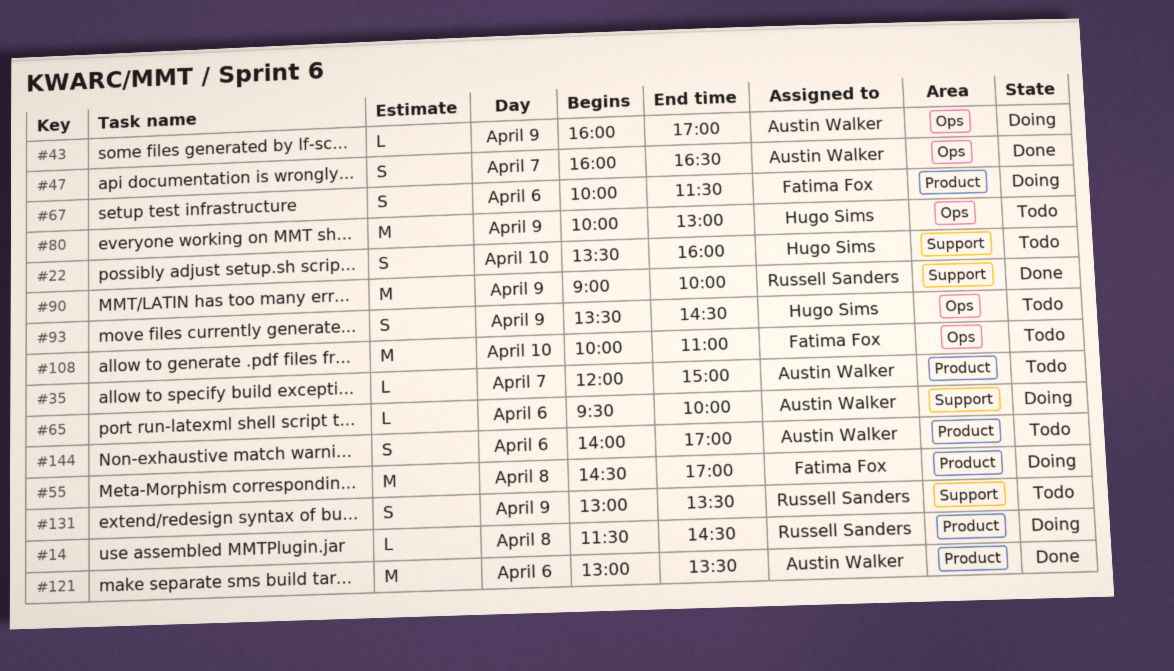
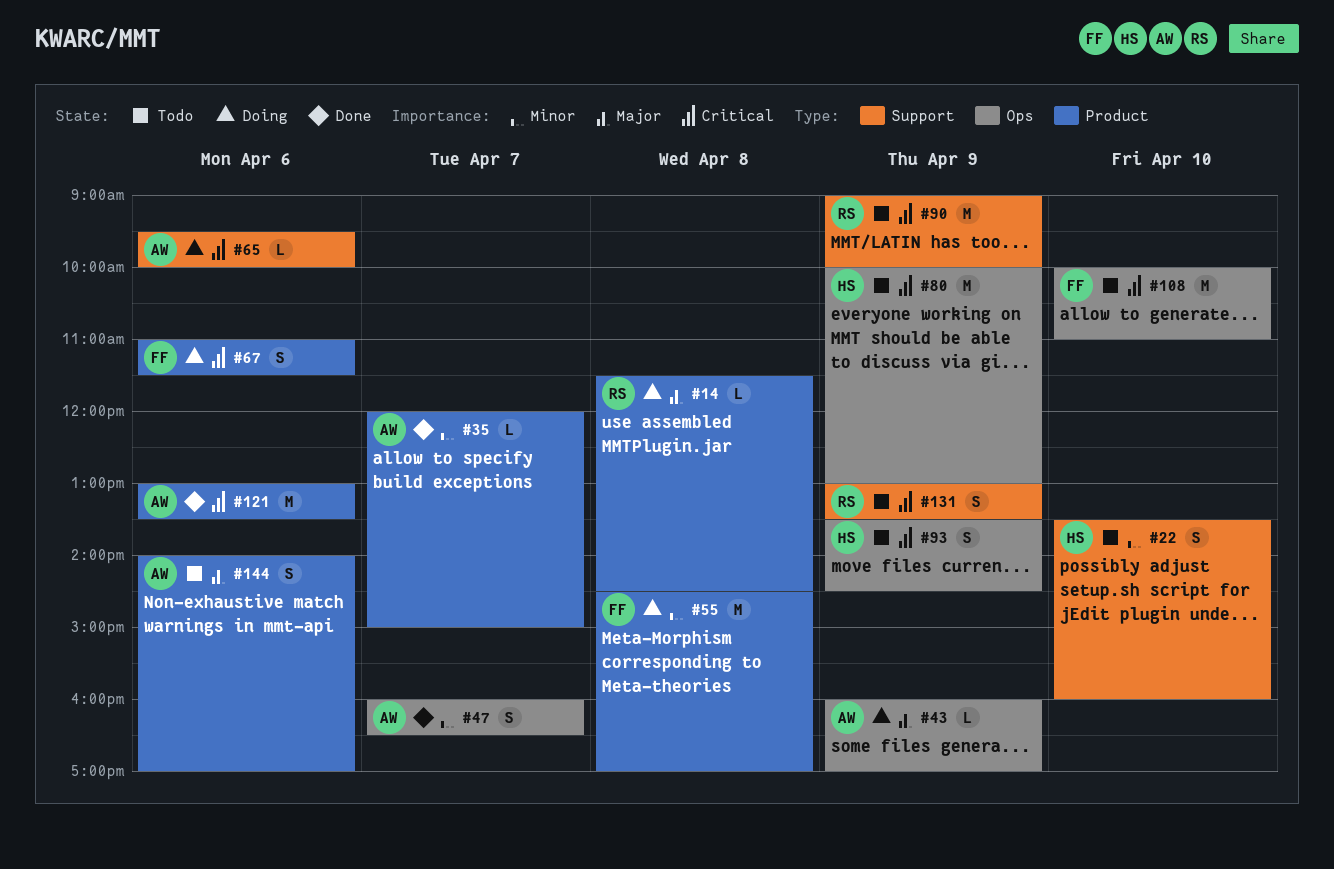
#35, status: Todo -> Done
#67, begins: 10:00 -> 11:00
#90, status: Done -> Todo

